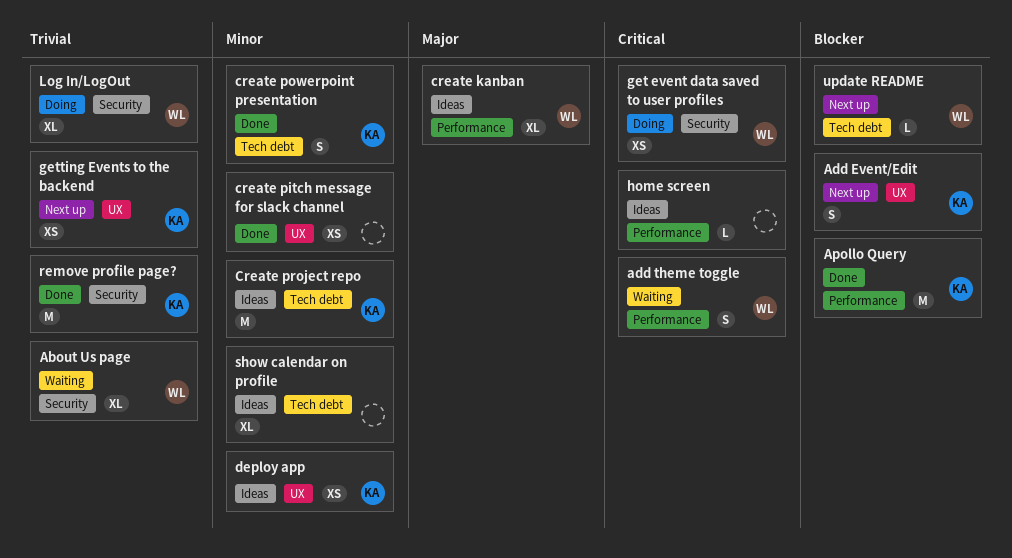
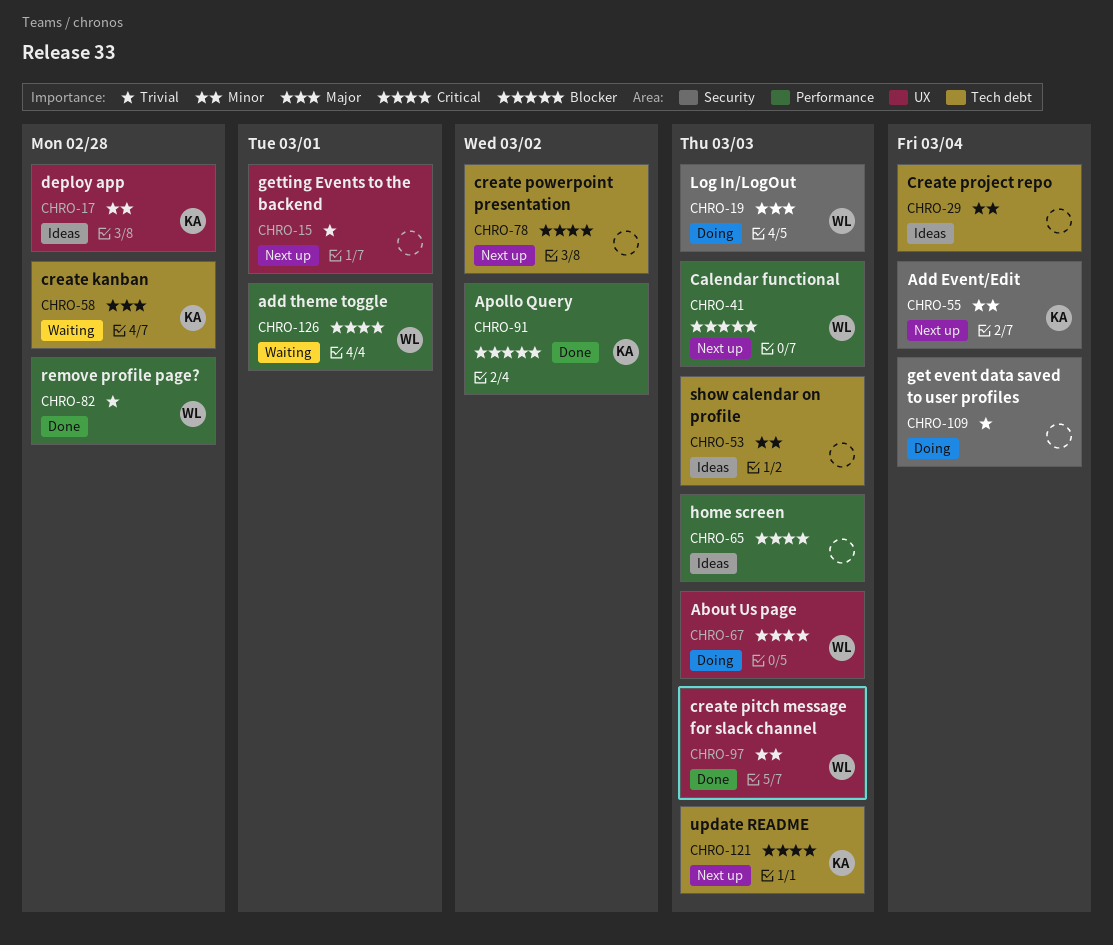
About Us page, status: Waiting -> Doing
About Us page, priority: Trivial -> Critical
About Us page, label: Security -> UX
Add Event/Edit, priority: Blocker -> Minor
Add Event/Edit, label: UX -> Security
Calendar functional: none -> present
create kanban, status: Ideas -> Waiting
create kanban, owner: WL -> KA
create kanban, label: Performance -> Tech debt
create pitch message for slack channel, owner: none -> WL
create powerpoint presentation, status: Done -> Next up
create powerpoint presentation, owner: KA -> none
create powerpoint presentation, priority: Minor -> Critical
Create project repo, owner: KA -> none
get event data saved to user profiles, owner: WL -> none
get event data saved to user profiles, priority: Critical -> Trivial
getting Events to the backend, owner: KA -> none
Log In/LogOut, priority: Trivial -> Major
remove profile page?, owner: KA -> WL
remove profile page?, label: Security -> Performance
update README, owner: WL -> KA
update README, priority: Blocker -> Critical

